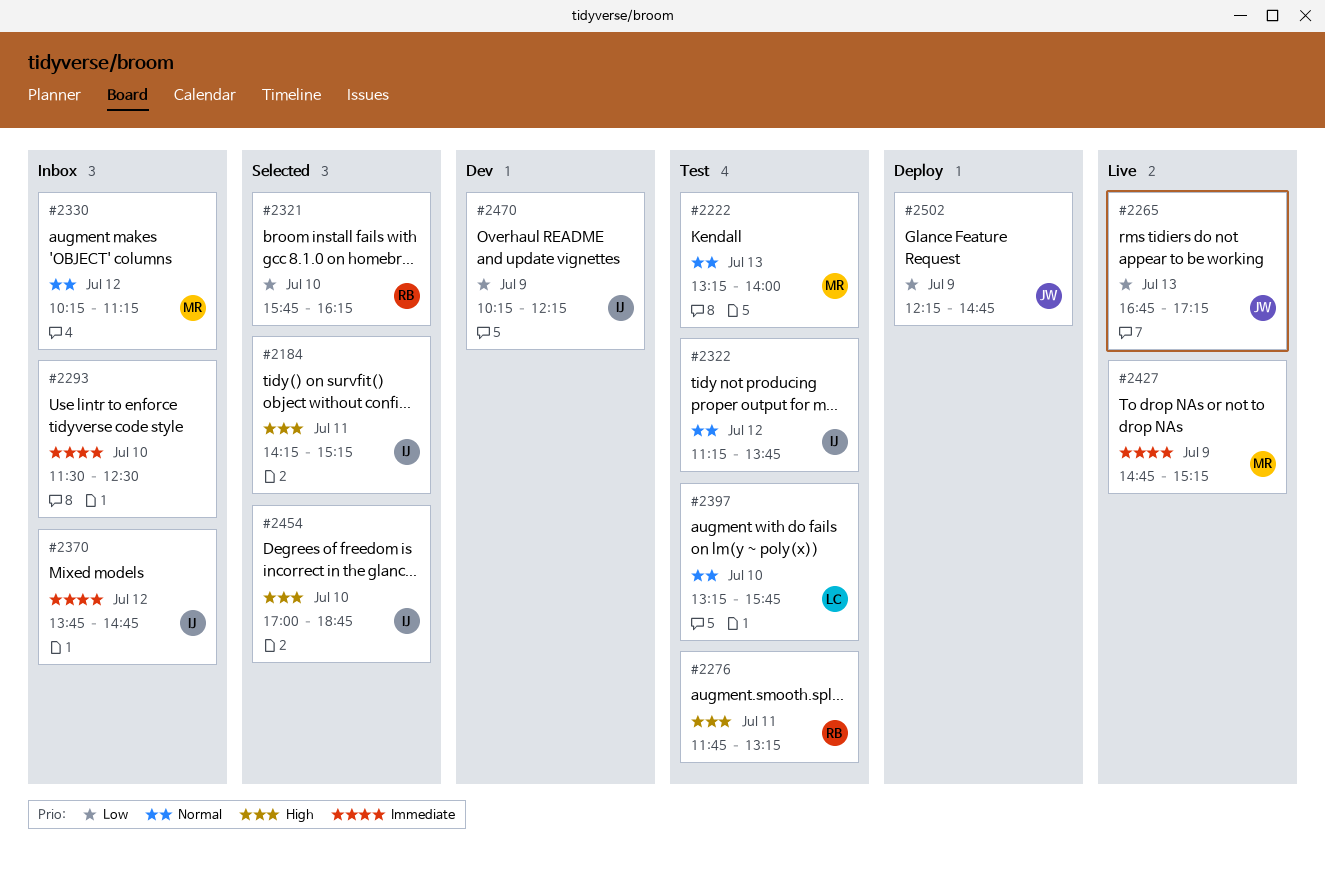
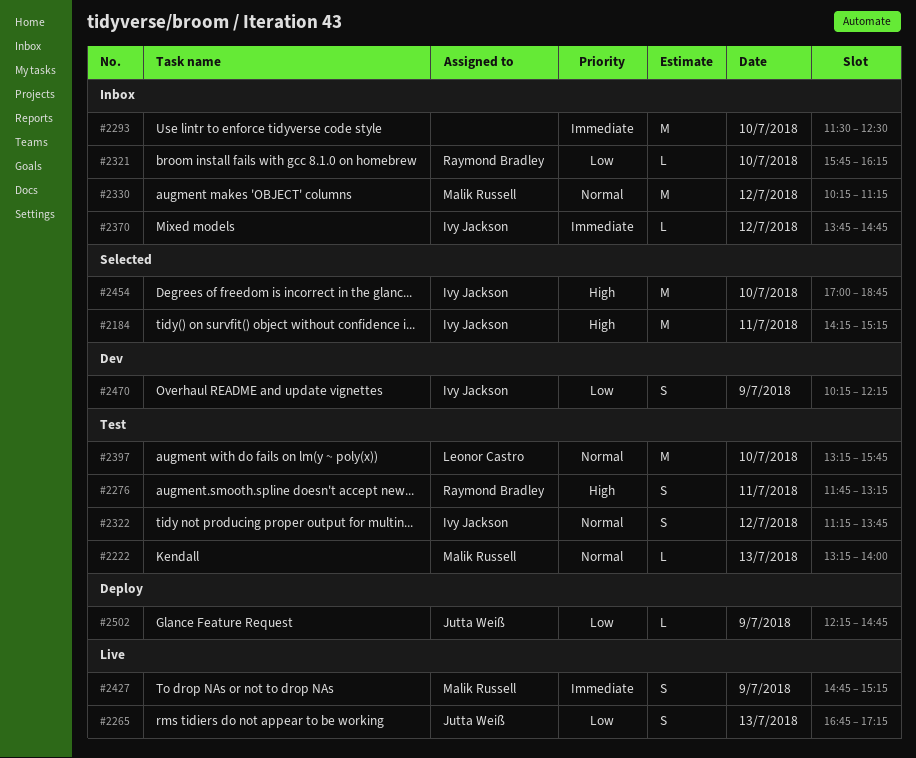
#2321, status: Selected -> Inbox

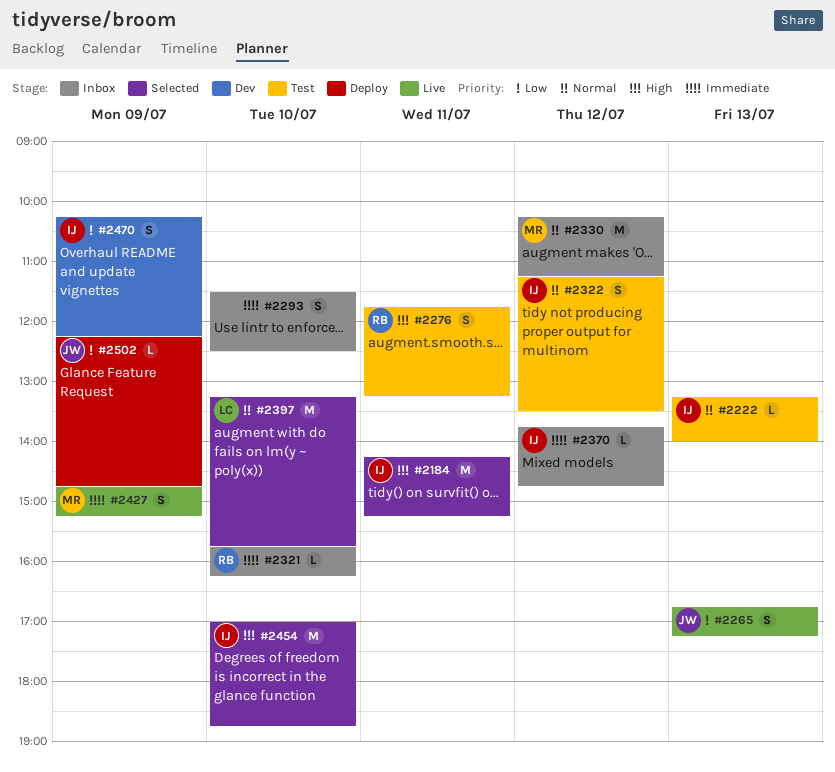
#2222, owner: Malik Russell -> Ivy Jackson
#2293, estimate: M -> S
#2321, priority: Low -> Immediate
#2322, ends: 13:45 -> 13:30
#2397, status: Test -> Selected

